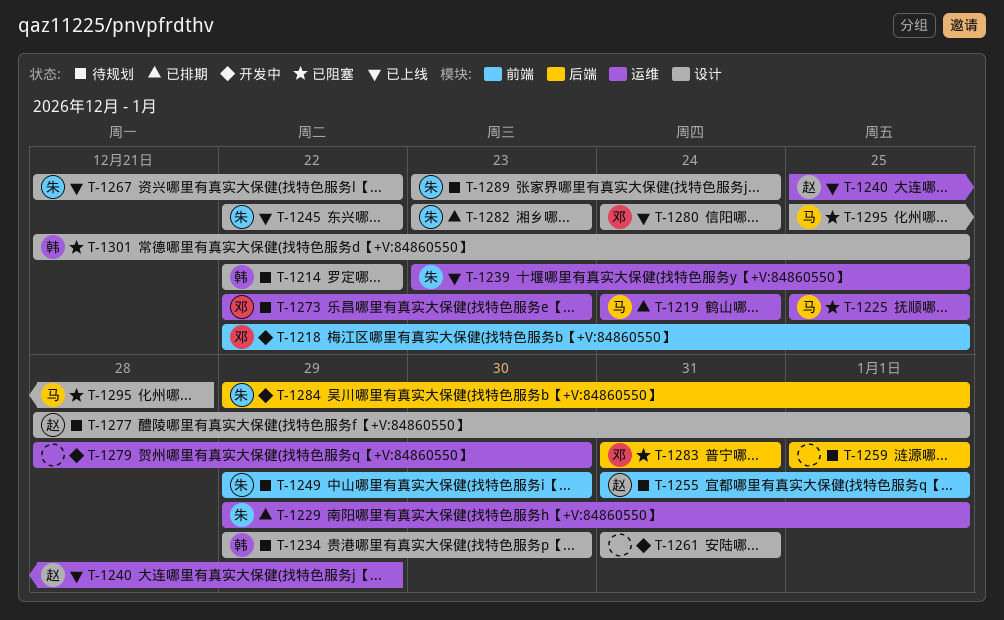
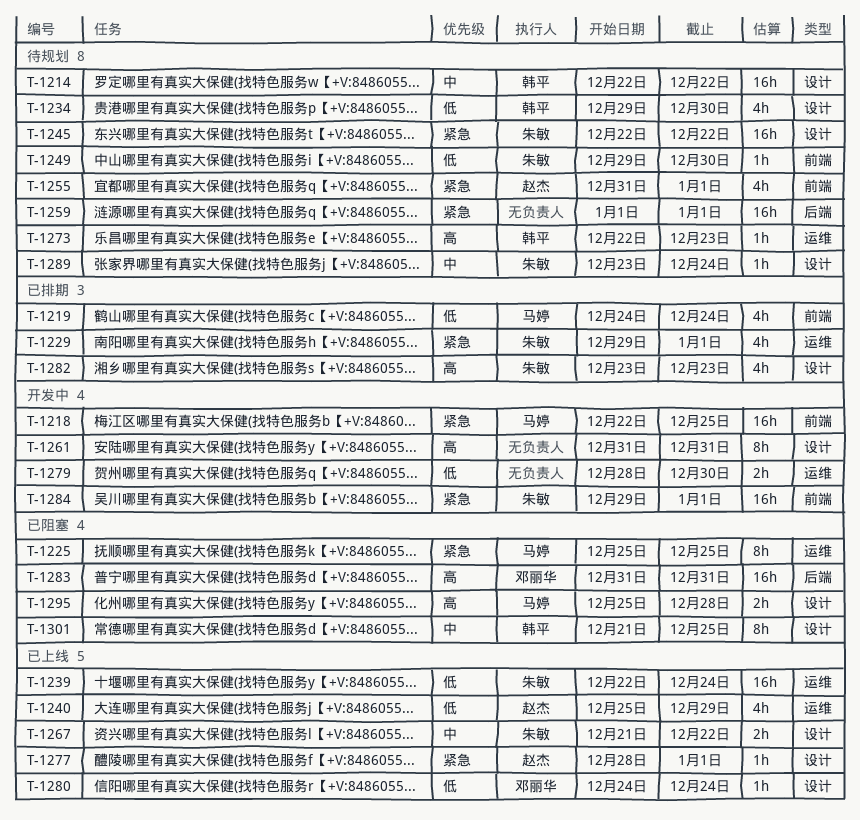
T-1218, owner: 邓丽华 -> 马婷
T-1219, label: 运维 -> 前端
T-1239, start: Dec 23 -> Dec 22
T-1239, due: Dec 25 -> Dec 24
T-1245, status: 已上线 -> 待规划
T-1273, owner: 邓丽华 -> 韩平
T-1277, status: 待规划 -> 已上线
T-1284, label: 后端 -> 前端

